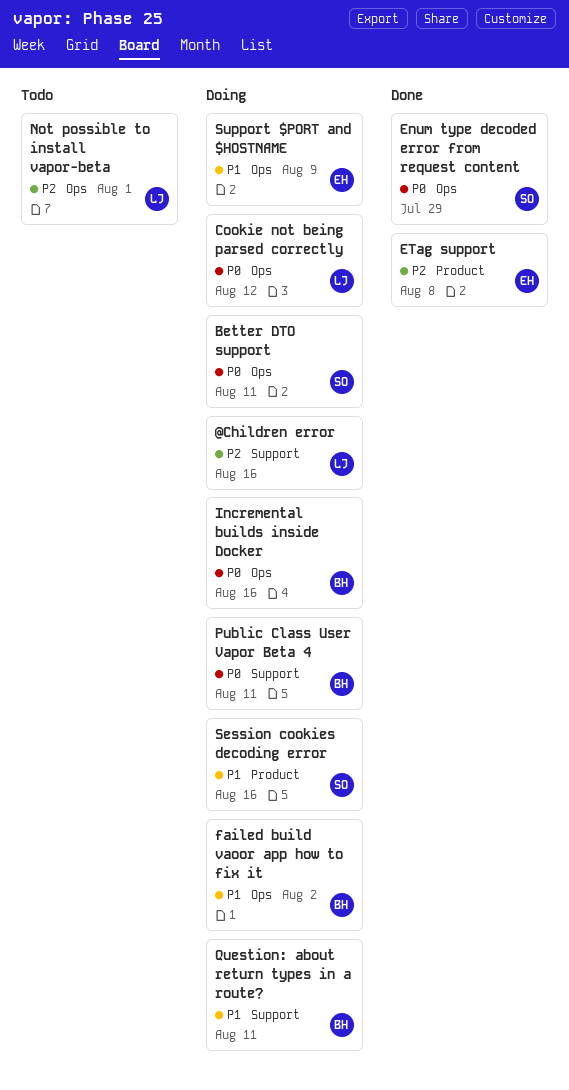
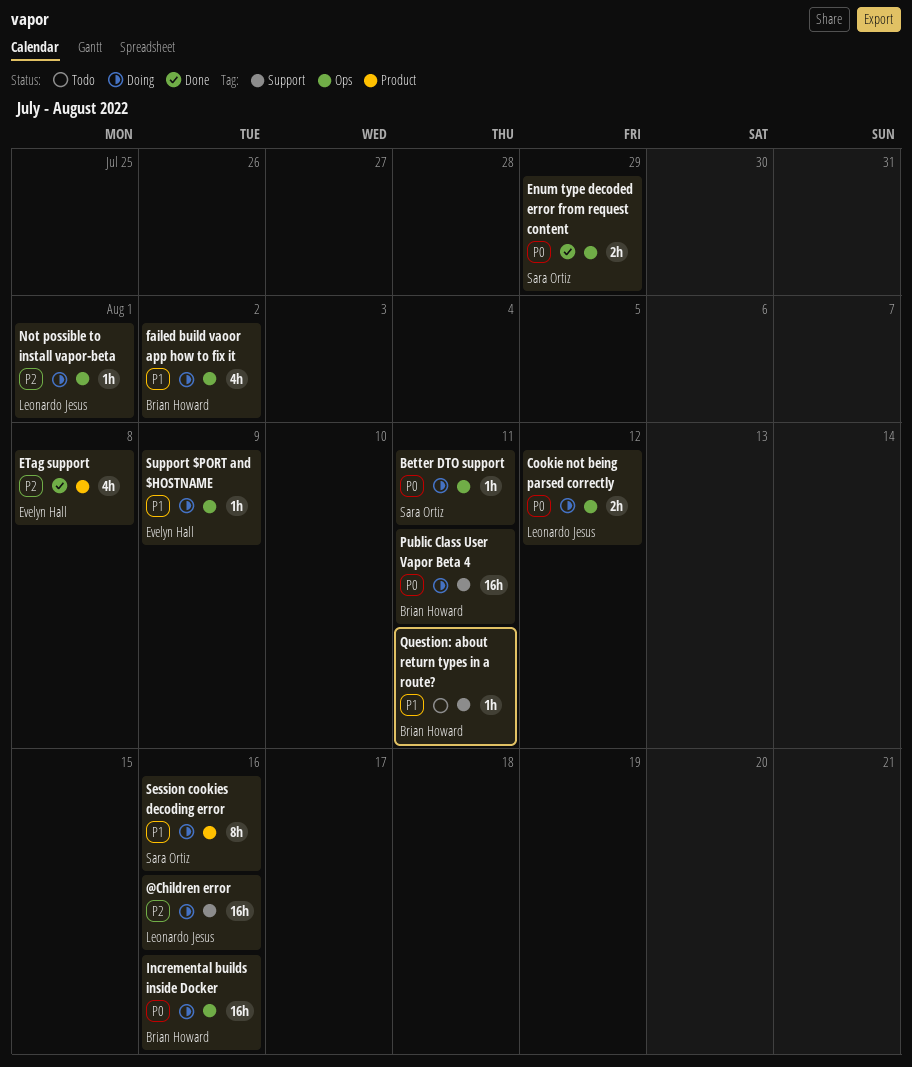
Not possible to install vapor-beta, status: Todo -> Doing
Question: about return types in a route?, status: Doing -> Todo

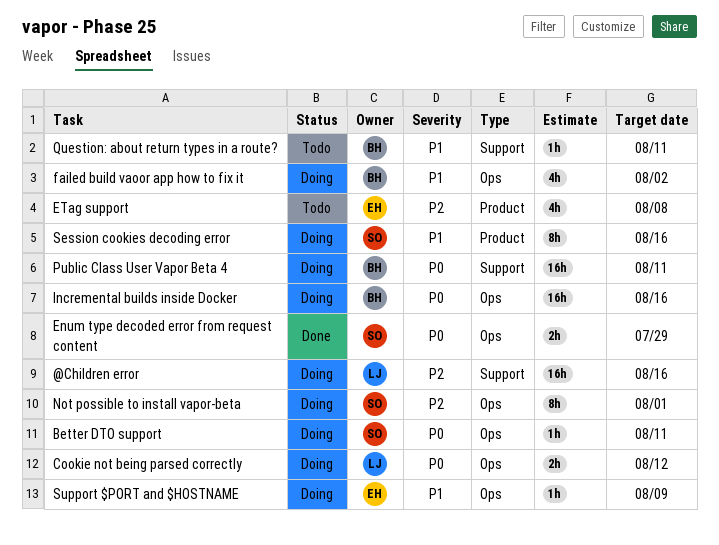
ETag support, status: Done -> Todo
Not possible to install vapor-beta, owner: Leonardo Jesus -> Sara Ortiz
Not possible to install vapor-beta, estimate: 1h -> 8h

